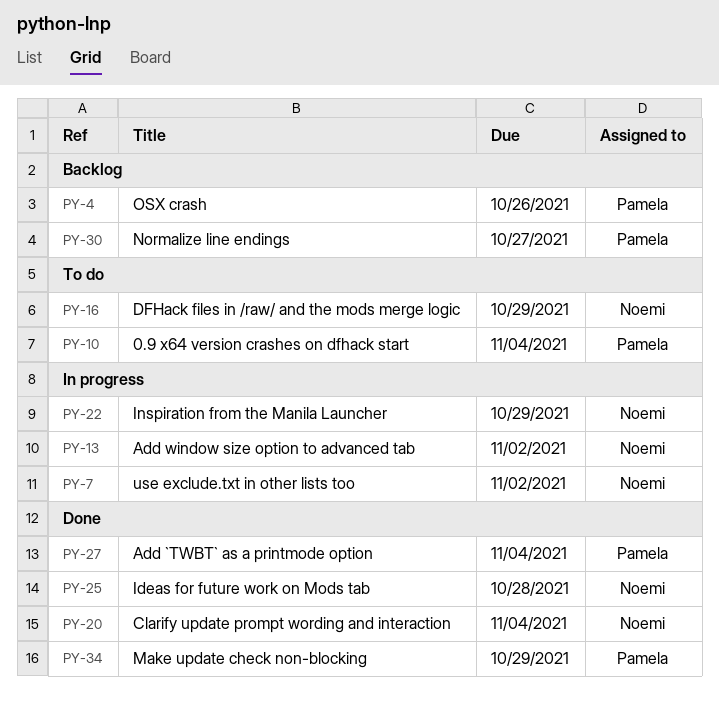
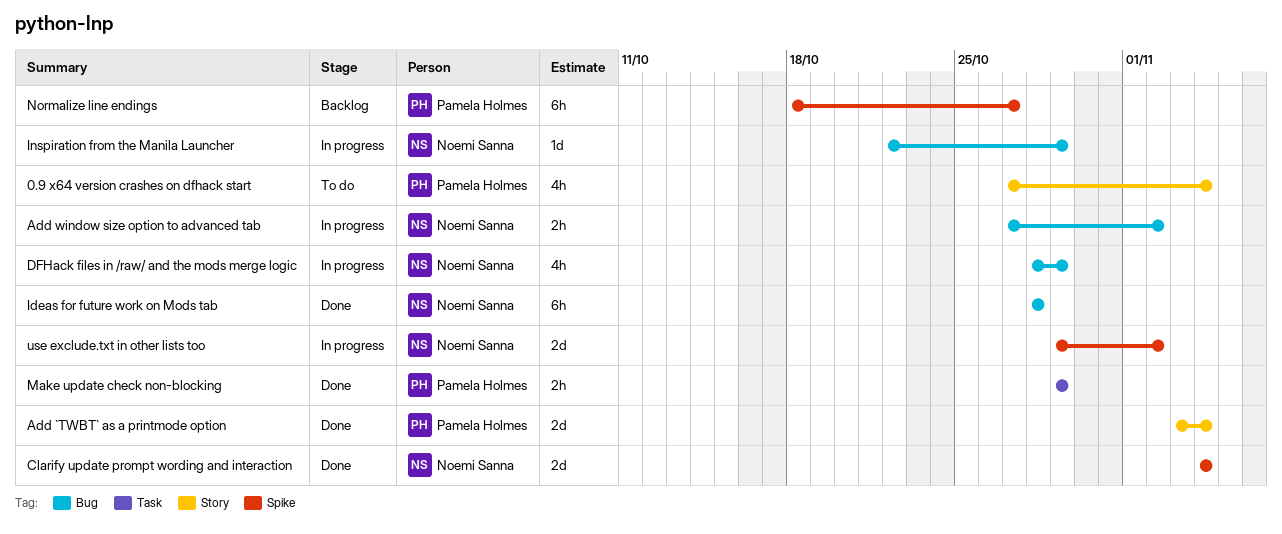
DFHack files in /raw/ and the mods merge logic, status: To do -> In progress
OSX crash: present -> none

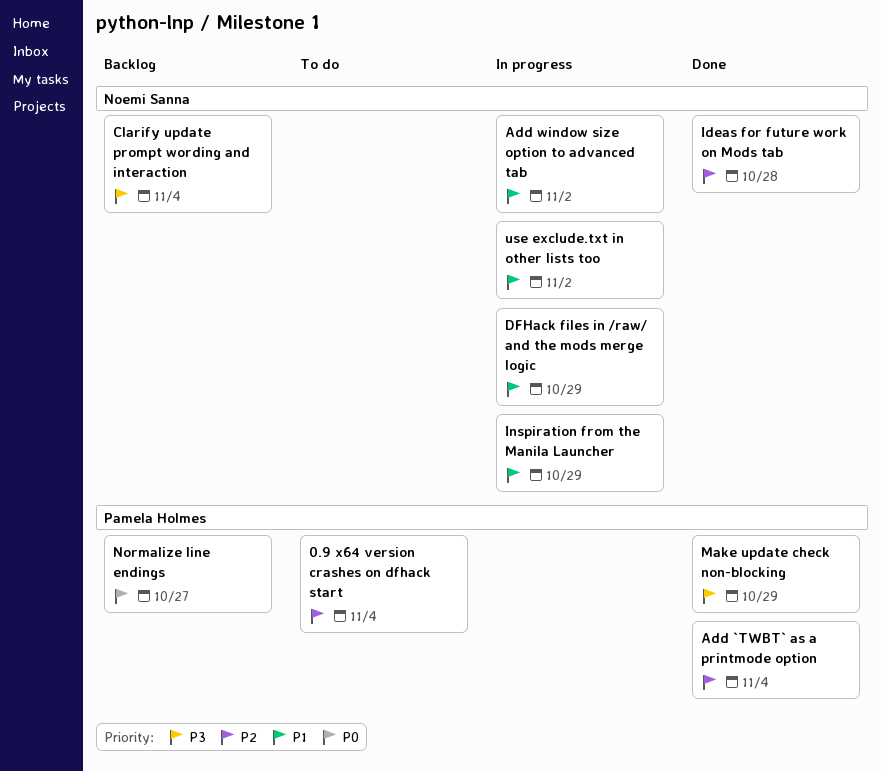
Clarify update prompt wording and interaction, status: Done -> Backlog

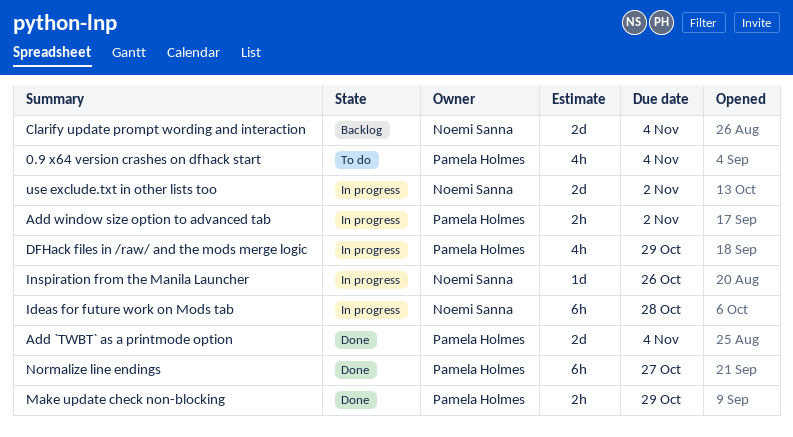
Add window size option to advanced tab, owner: Noemi Sanna -> Pamela Holmes
DFHack files in /raw/ and the mods merge logic, owner: Noemi Sanna -> Pamela Holmes
Ideas for future work on Mods tab, status: Done -> In progress
Inspiration from the Manila Launcher, due: Oct 29 -> Oct 26
Normalize line endings, status: Backlog -> Done

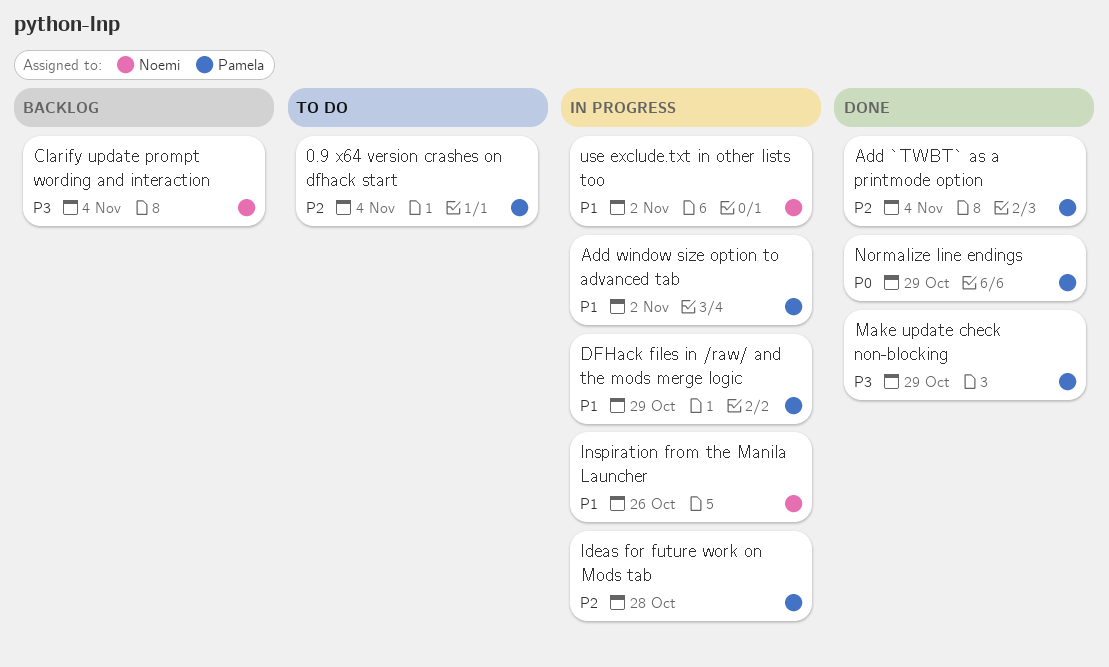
Ideas for future work on Mods tab, owner: Noemi Sanna -> Pamela Holmes
Normalize line endings, due: Oct 27 -> Oct 29

